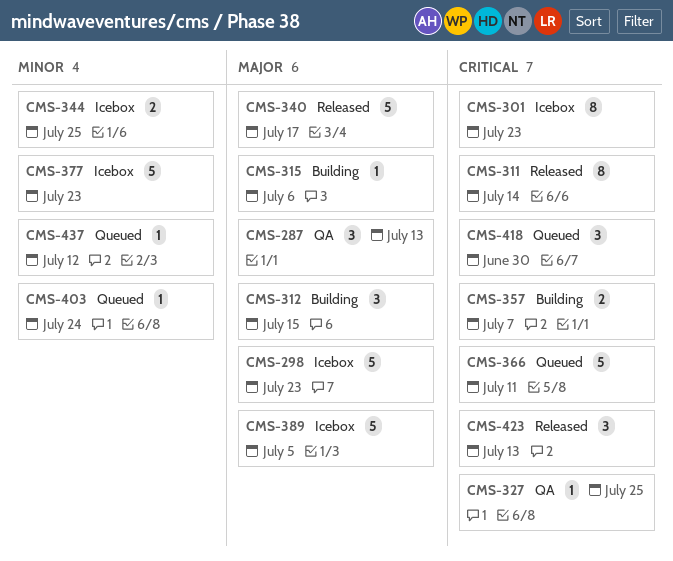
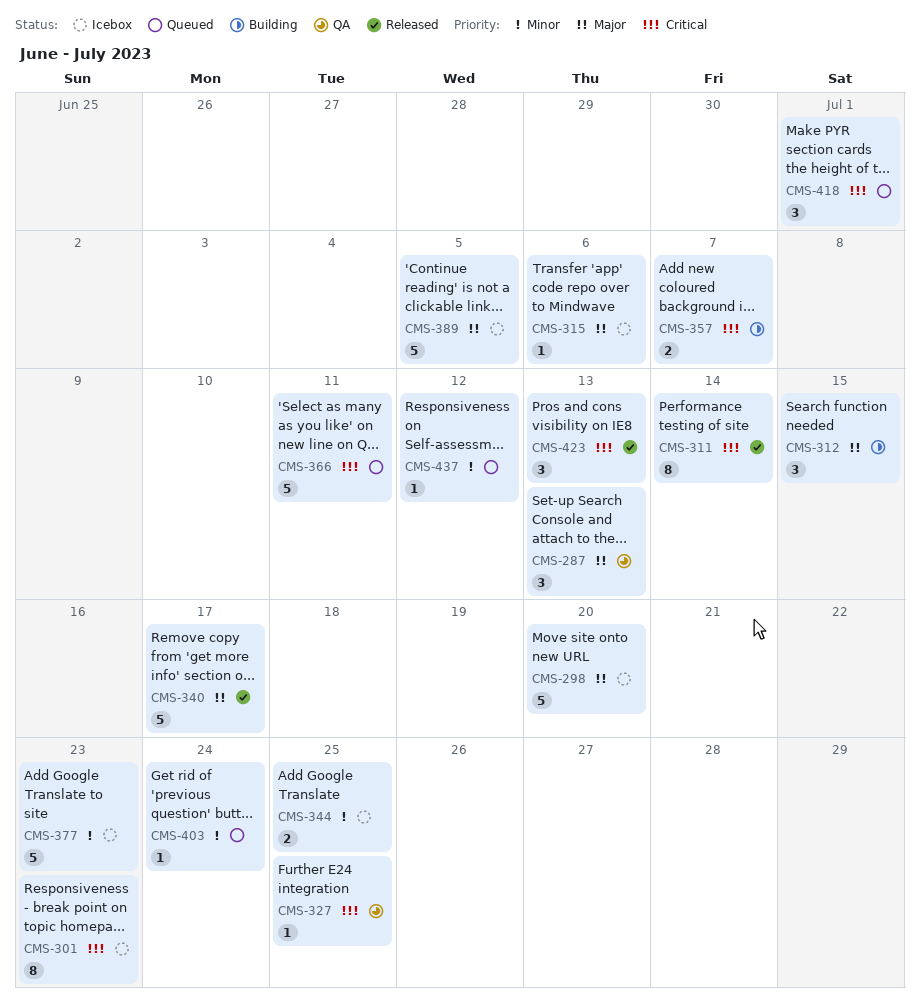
CMS-298, due: Jul 23 -> Jul 20
CMS-315, status: Building -> Icebox
CMS-418, due: Jun 30 -> Jul 1

